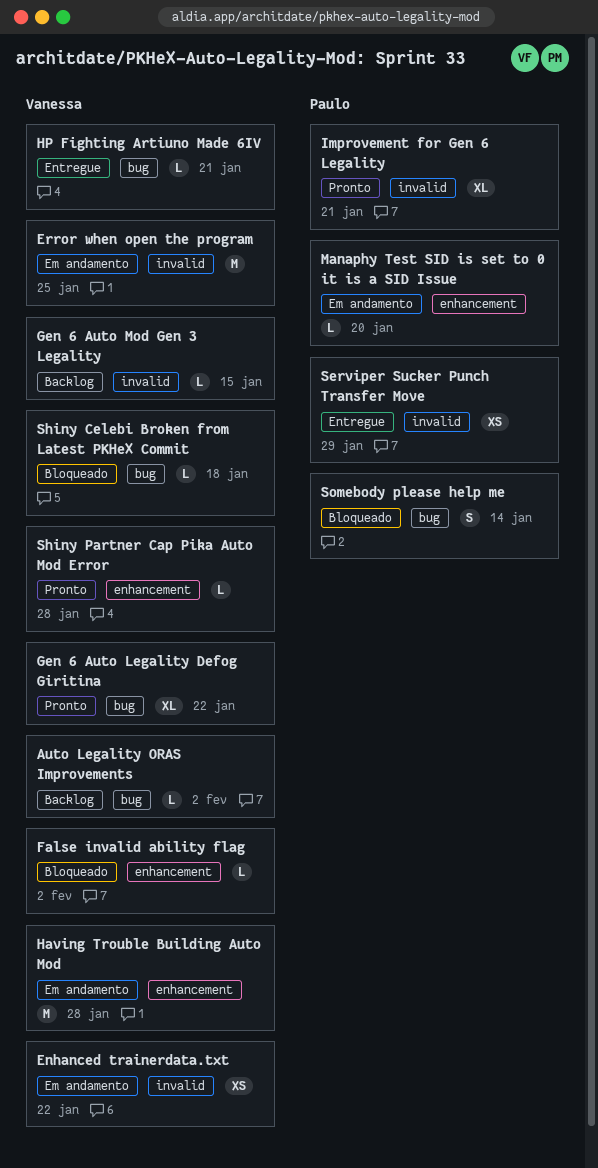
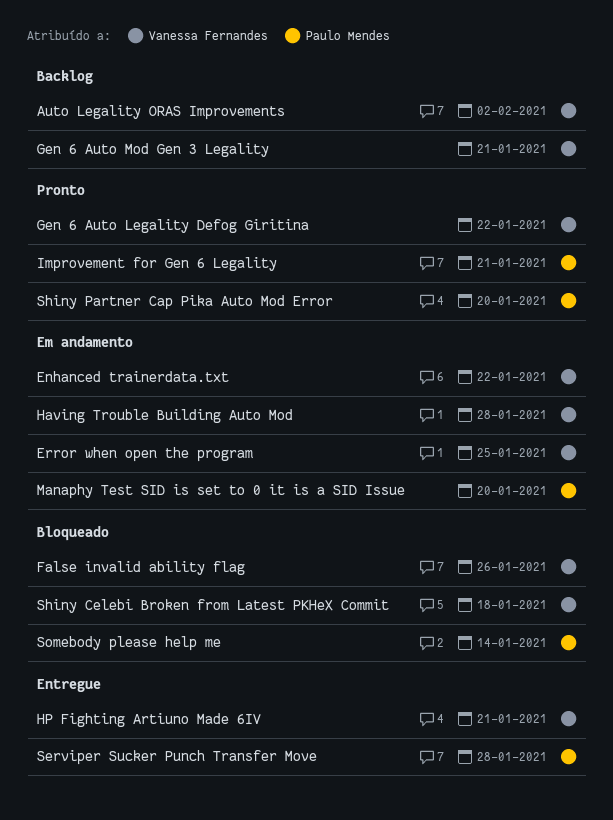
False invalid ability flag, due: Feb 2 -> Jan 26
Gen 6 Auto Mod Gen 3 Legality, due: Jan 15 -> Jan 21
Serviper Sucker Punch Transfer Move, due: Jan 29 -> Jan 28
Shiny Partner Cap Pika Auto Mod Error, owner: Vanessa Fernandes -> Paulo Mendes
Shiny Partner Cap Pika Auto Mod Error, due: Jan 28 -> Jan 20

